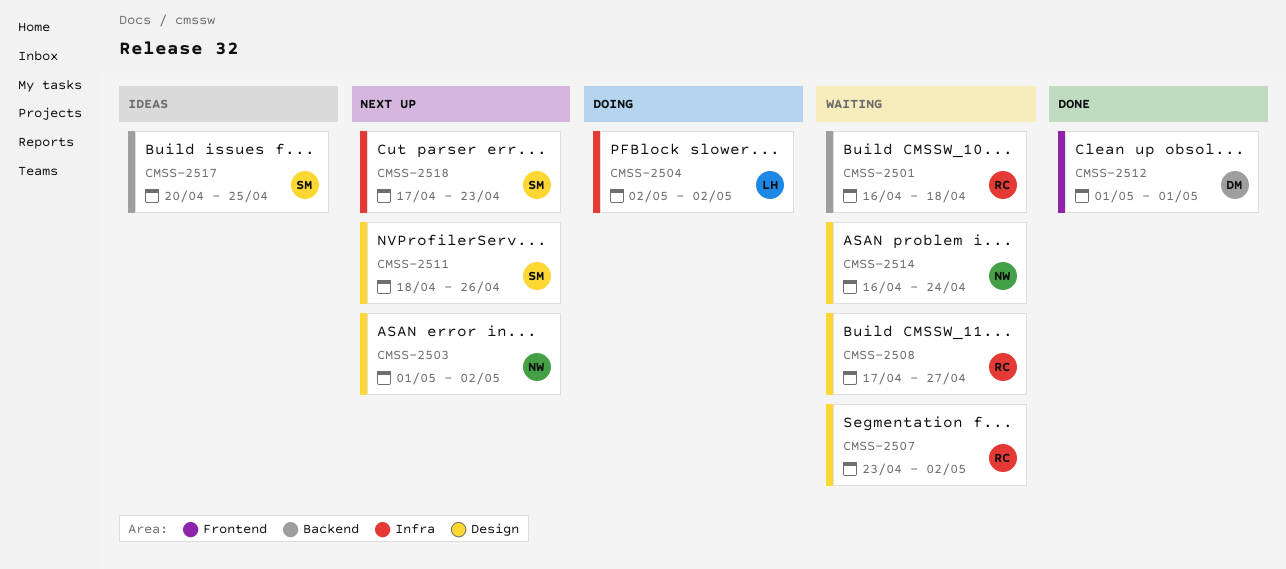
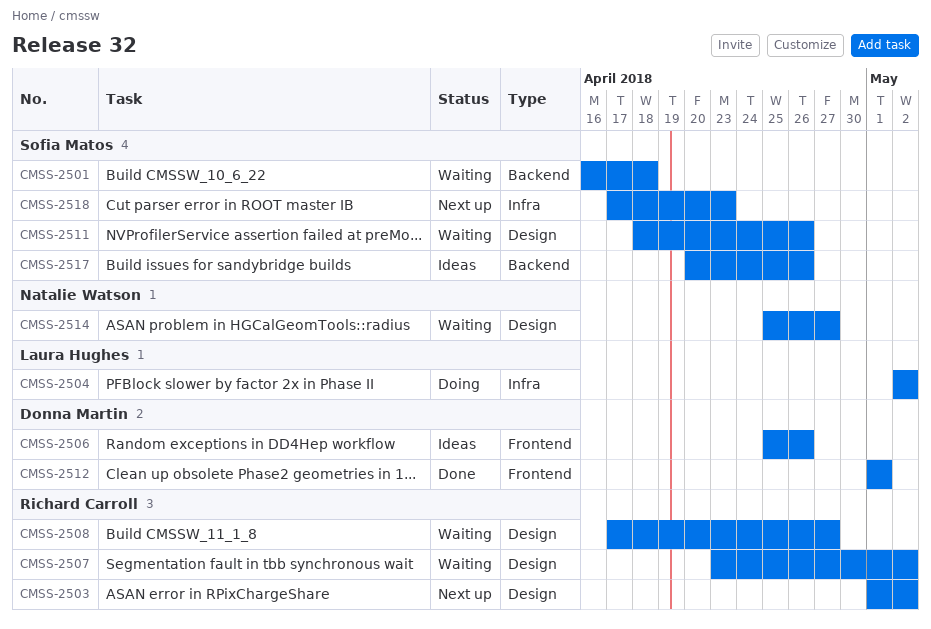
CMSS-2501, owner: Richard Carroll -> Sofia Matos
CMSS-2503, owner: Natalie Watson -> Richard Carroll
CMSS-2506: none -> present
CMSS-2511, status: Next up -> Waiting
CMSS-2514, start: Apr 16 -> Apr 25
CMSS-2514, due: Apr 24 -> Apr 27
CMSS-2517, due: Apr 25 -> Apr 26

